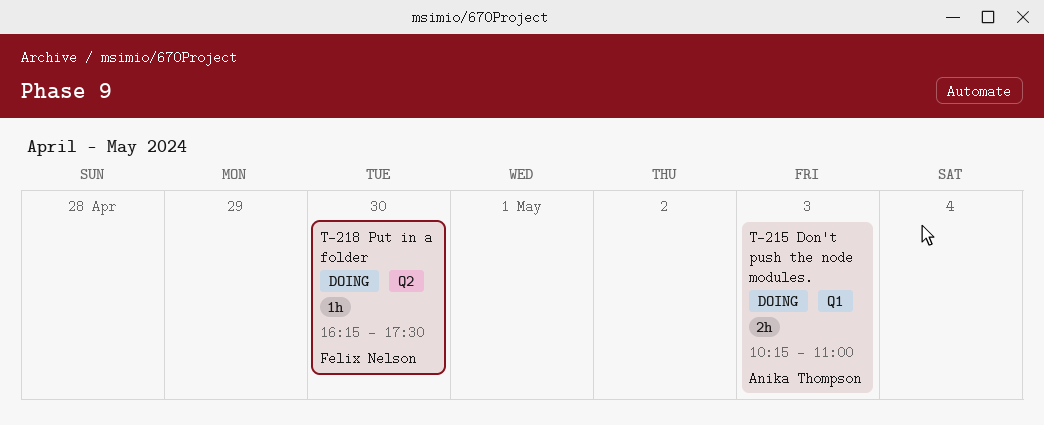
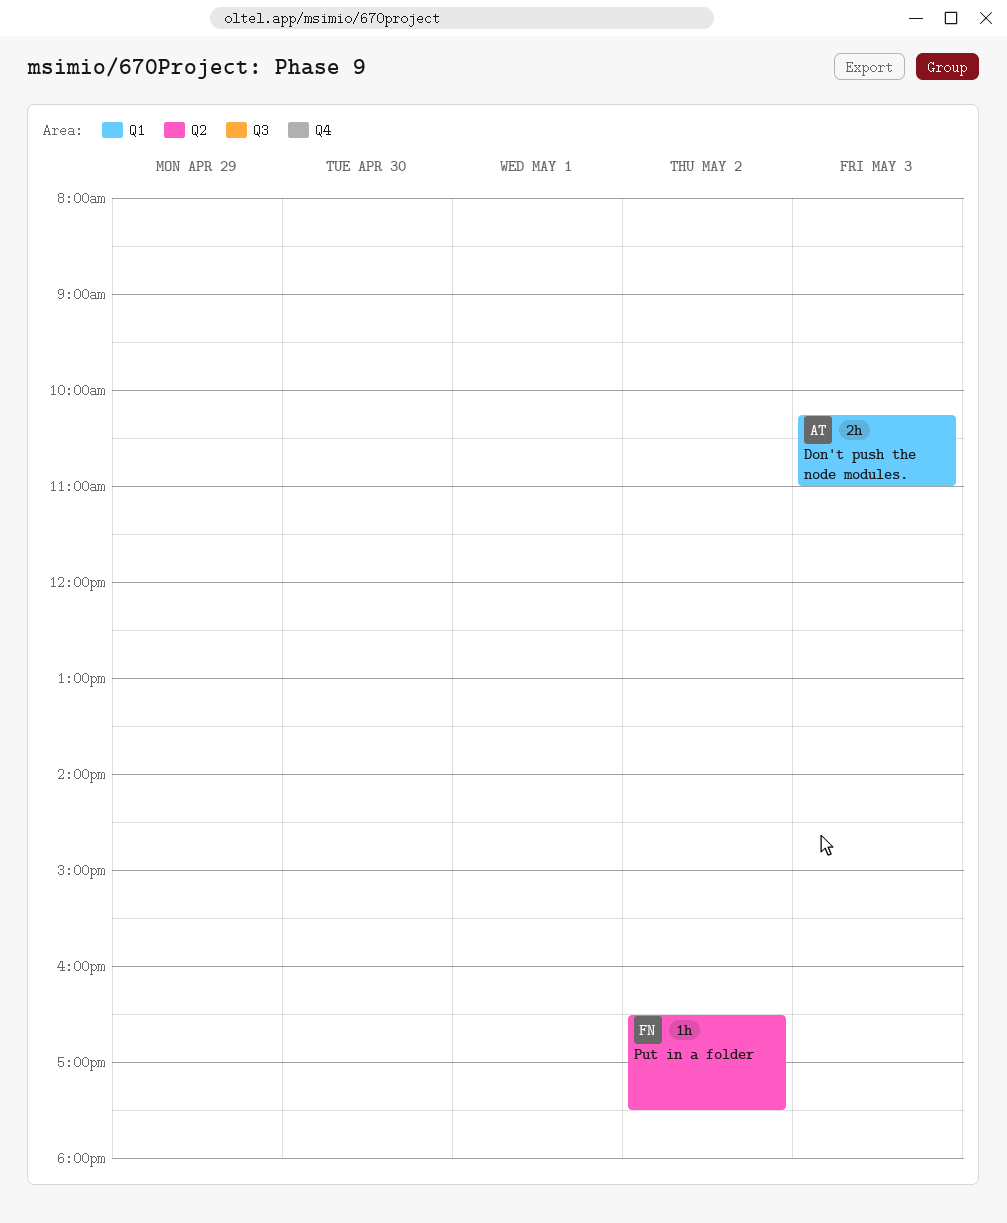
Put in a folder, day: Apr 30 -> May 2
Put in a folder, begins: 16:15 -> 16:30

